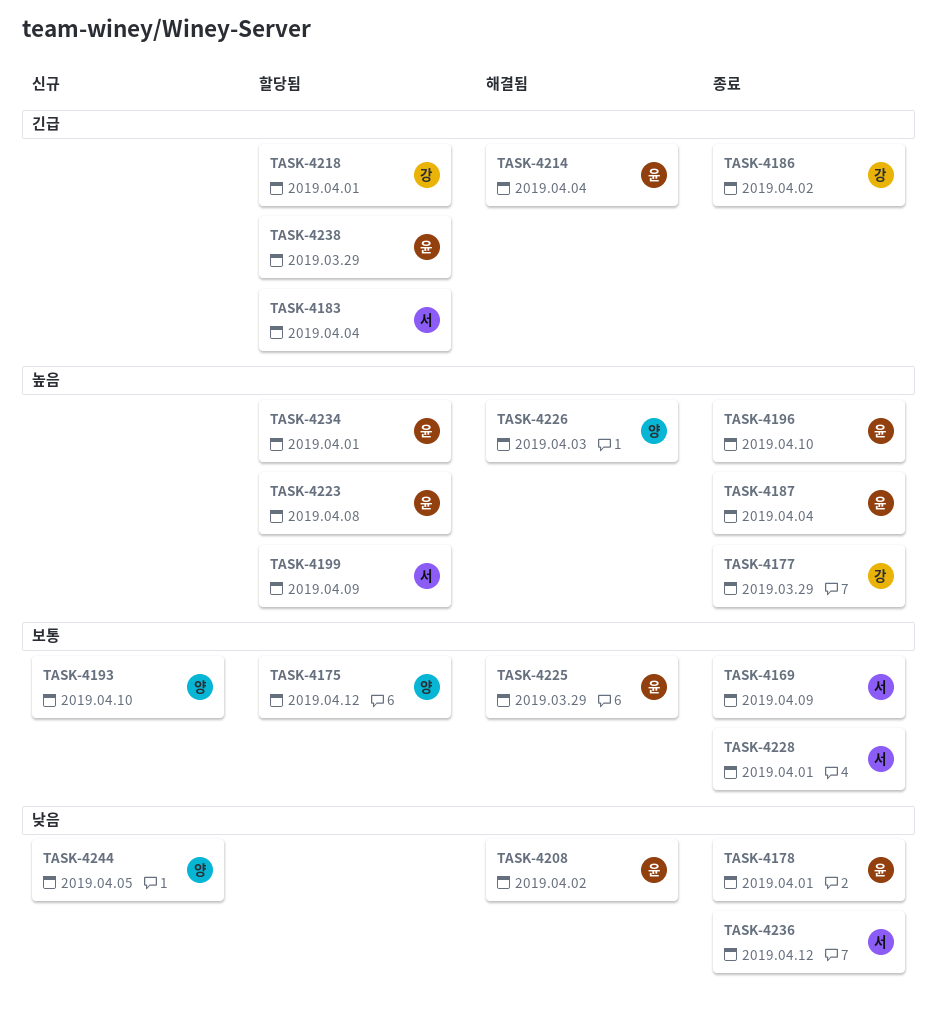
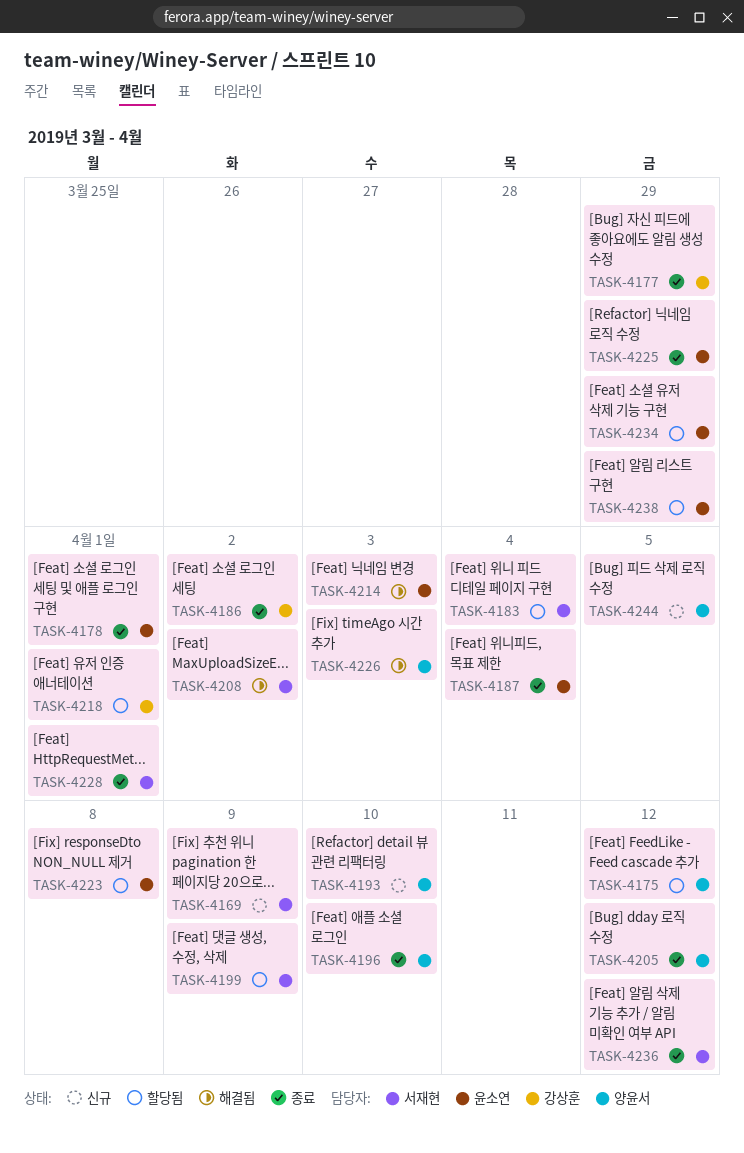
TASK-4169, status: 종료 -> 신규
TASK-4196, owner: 윤소연 -> 양윤서
TASK-4205: none -> present
TASK-4208, owner: 윤소연 -> 서재현
TASK-4214, due: Apr 4 -> Apr 3
TASK-4225, status: 해결됨 -> 종료
TASK-4234, due: Apr 1 -> Mar 29

